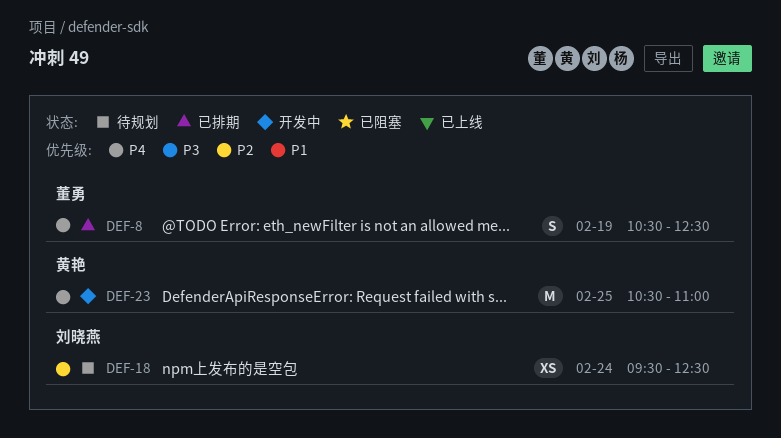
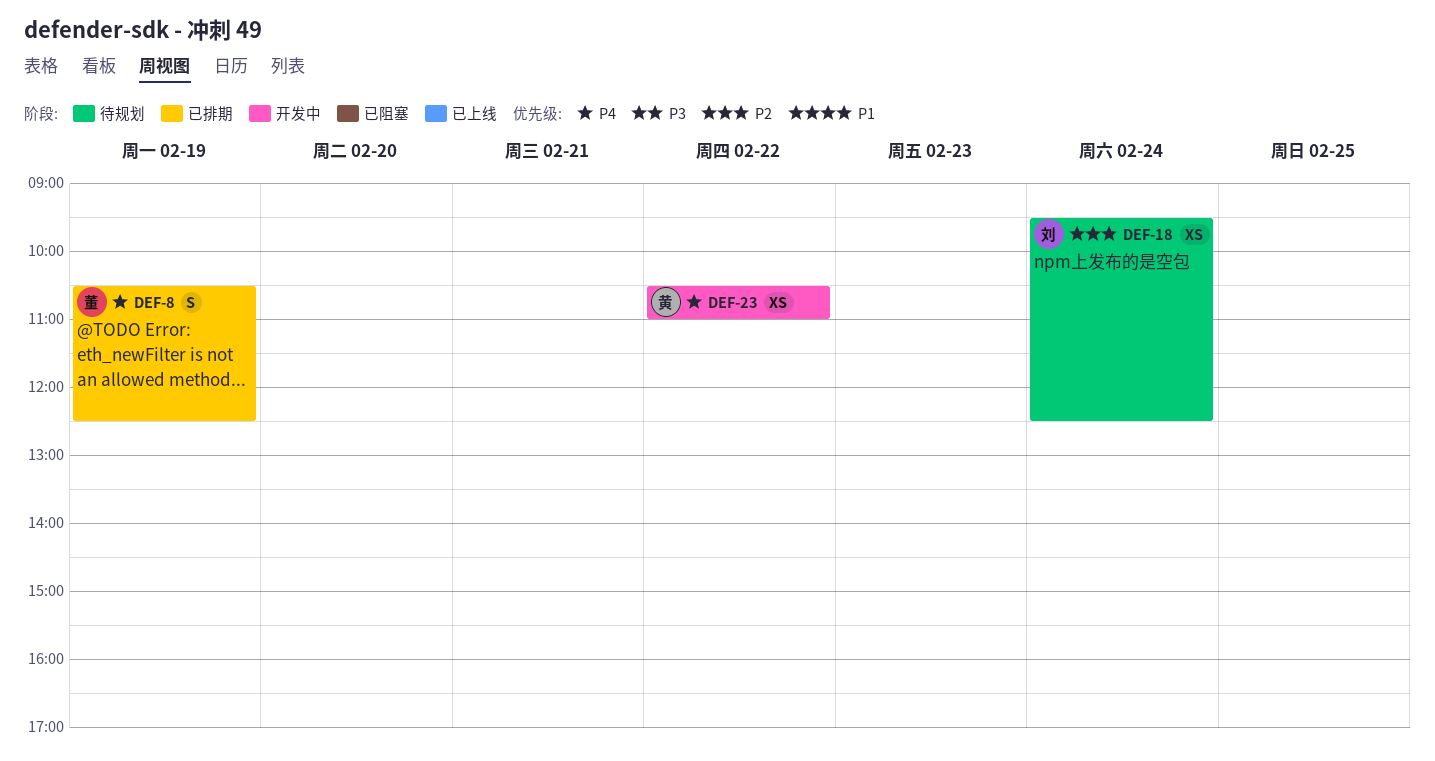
DEF-23, estimate: M -> XS
DEF-23, day: Feb 25 -> Feb 22

